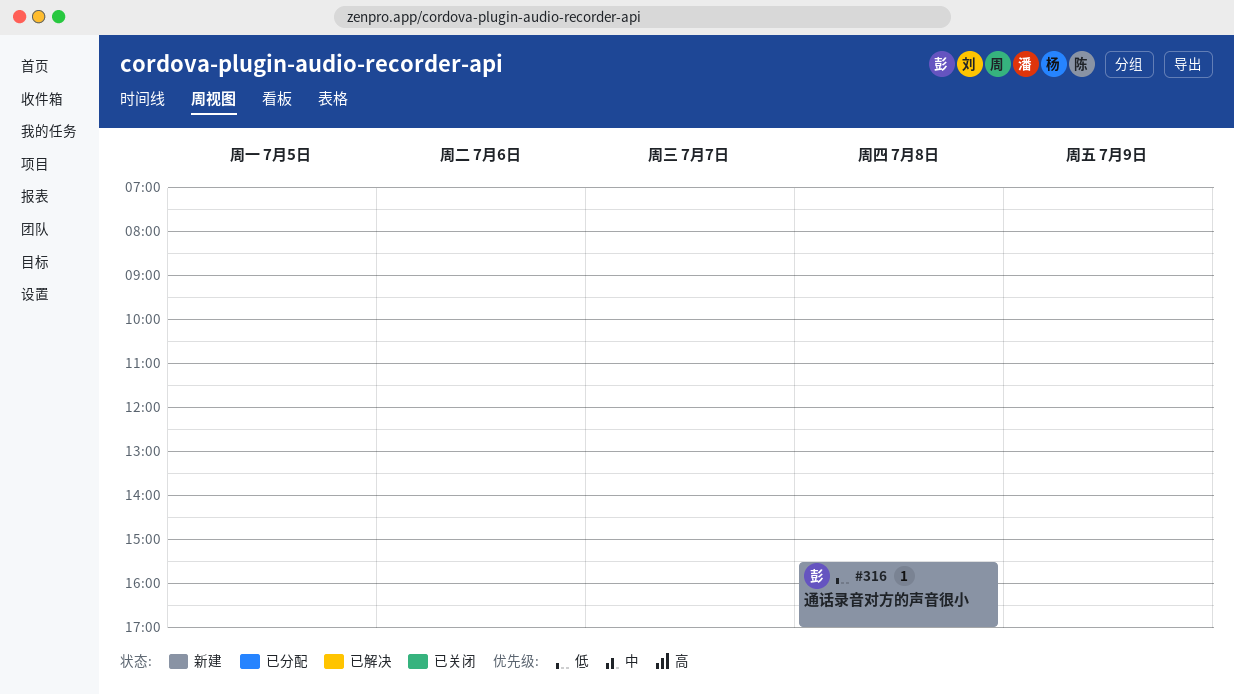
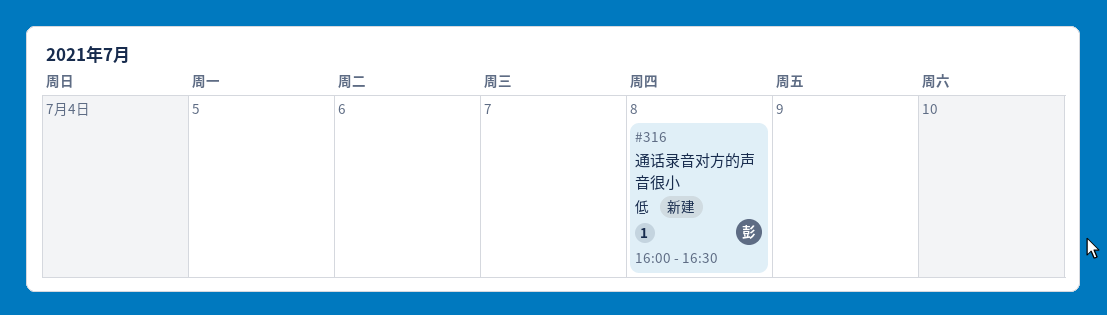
#316, begins: 15:30 -> 16:00
#316, ends: 17:00 -> 16:30

